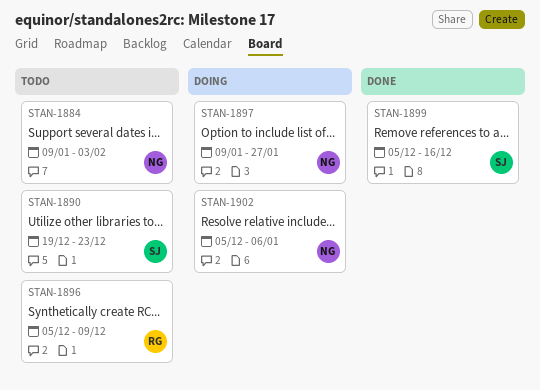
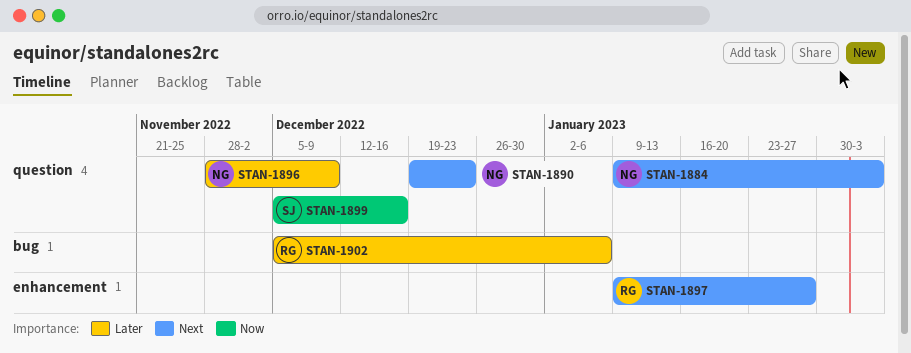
STAN-1890, owner: SJ -> NG
STAN-1896, owner: RG -> NG
STAN-1896, start: Dec 5 -> Nov 28
STAN-1897, owner: NG -> RG
STAN-1902, owner: NG -> RG

